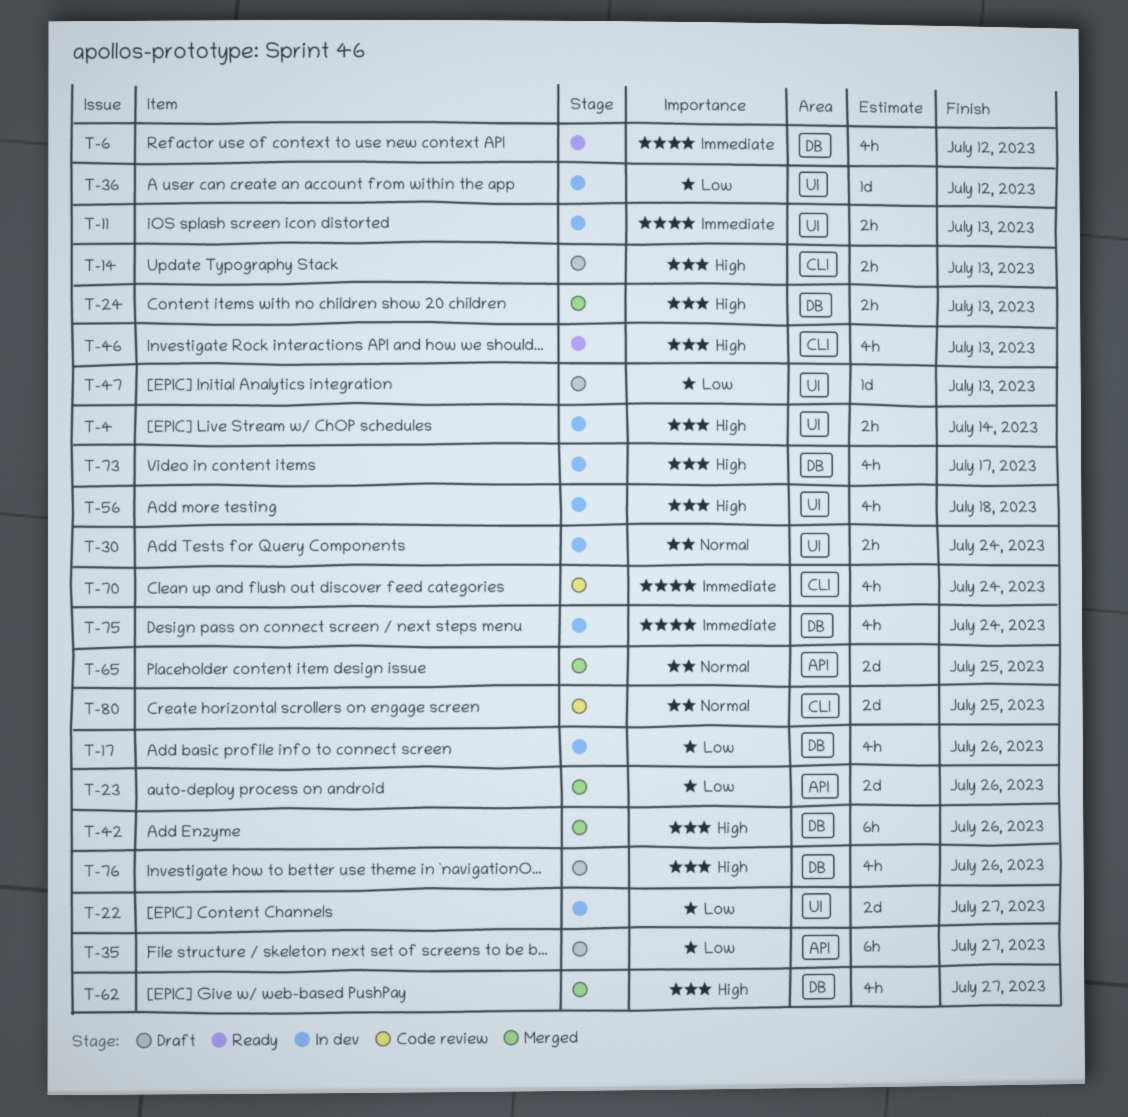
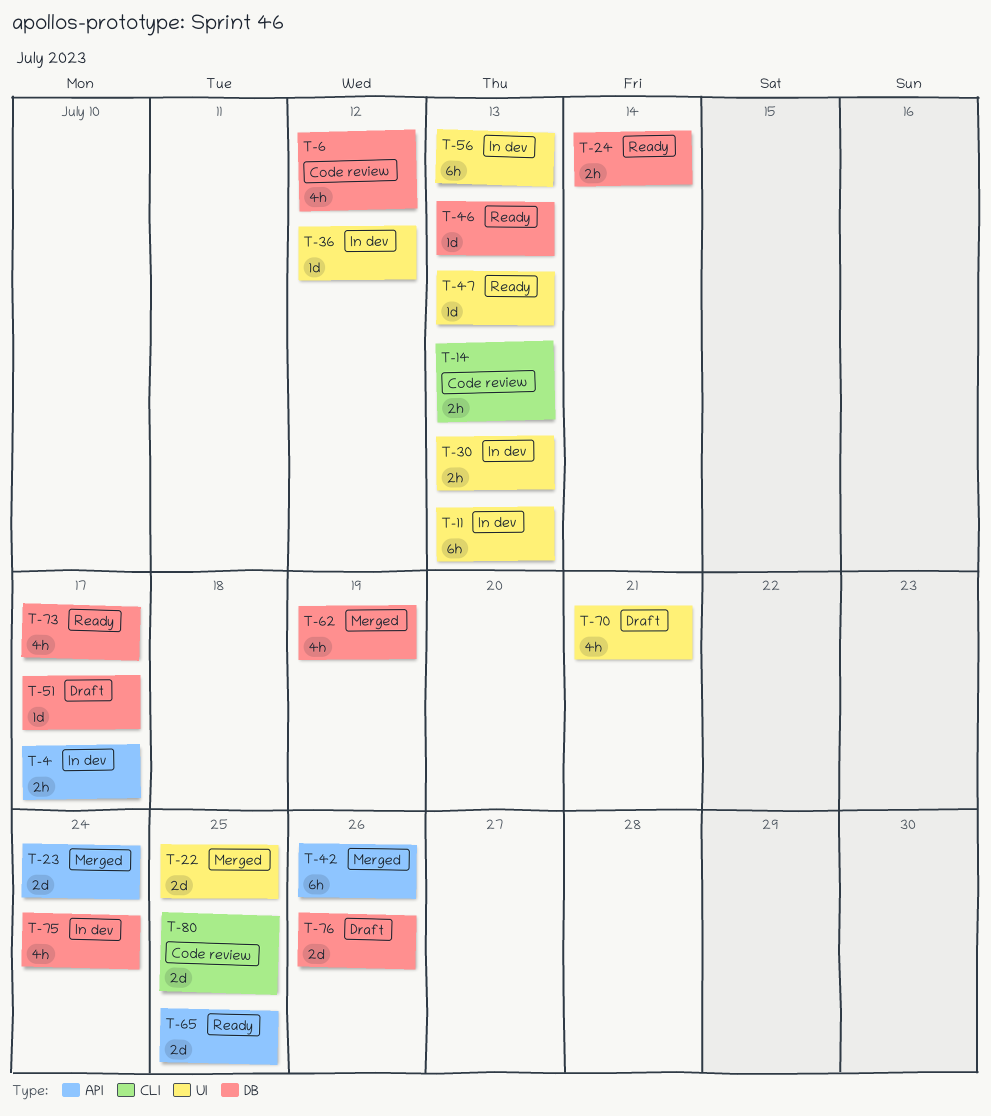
T-4, label: UI -> API
T-4, due: Jul 14 -> Jul 17
T-6, status: Ready -> Code review
T-11, estimate: 2h -> 6h
T-14, status: Draft -> Code review
T-17: present -> none
T-22, status: In dev -> Merged
T-22, due: Jul 27 -> Jul 25
T-23, due: Jul 26 -> Jul 24
T-24, status: Merged -> Ready
T-24, due: Jul 13 -> Jul 14
T-30, due: Jul 24 -> Jul 13
T-35: present -> none
T-42, label: DB -> API
T-46, label: CLI -> DB
T-46, estimate: 4h -> 1d
T-47, status: Draft -> Ready
T-51: none -> present
T-56, estimate: 4h -> 6h
T-56, due: Jul 18 -> Jul 13
T-62, due: Jul 27 -> Jul 19
T-65, status: Merged -> Ready
T-70, status: Code review -> Draft
T-70, label: CLI -> UI
T-70, due: Jul 24 -> Jul 21
T-73, status: In dev -> Ready
T-76, estimate: 4h -> 2d

